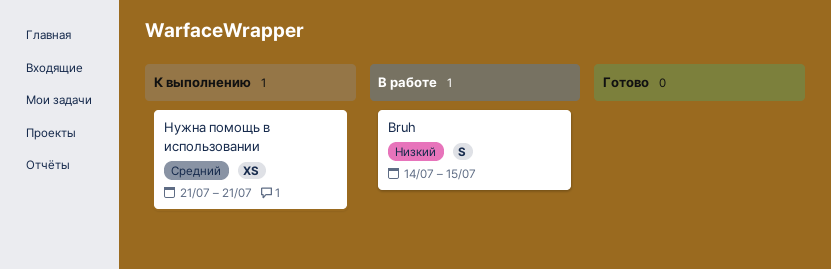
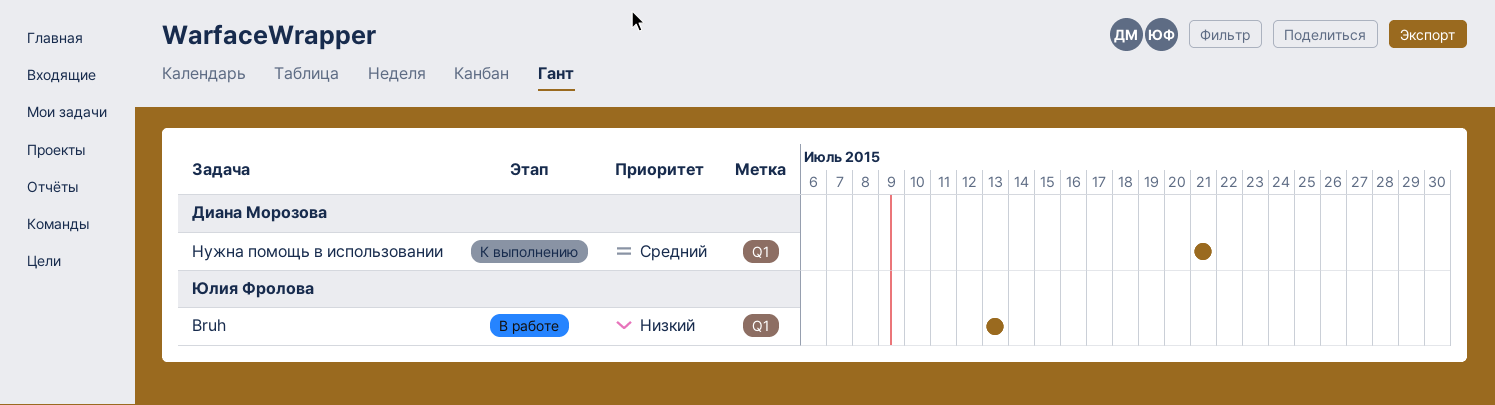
Bruh, start: Jul 14 -> Jul 13
Bruh, due: Jul 15 -> Jul 13

